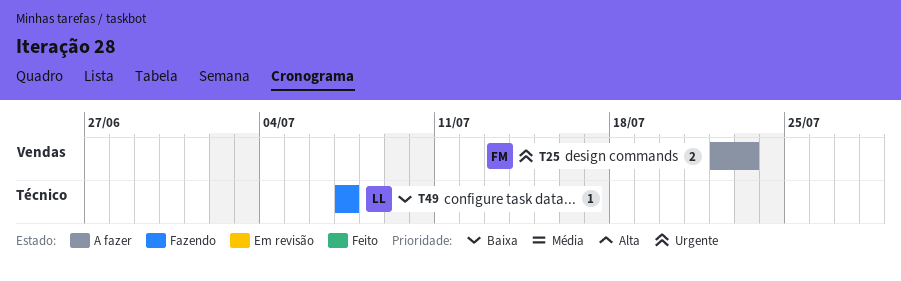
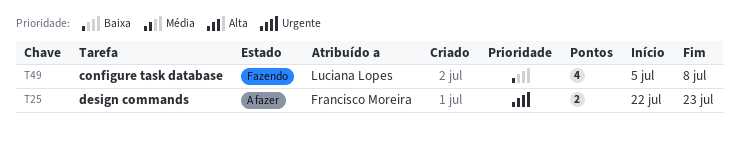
T49, estimate: 1 -> 4
T49, start: Jul 7 -> Jul 5
T49, due: Jul 7 -> Jul 8

